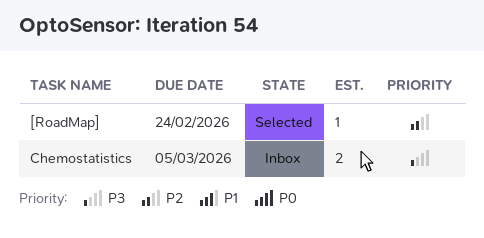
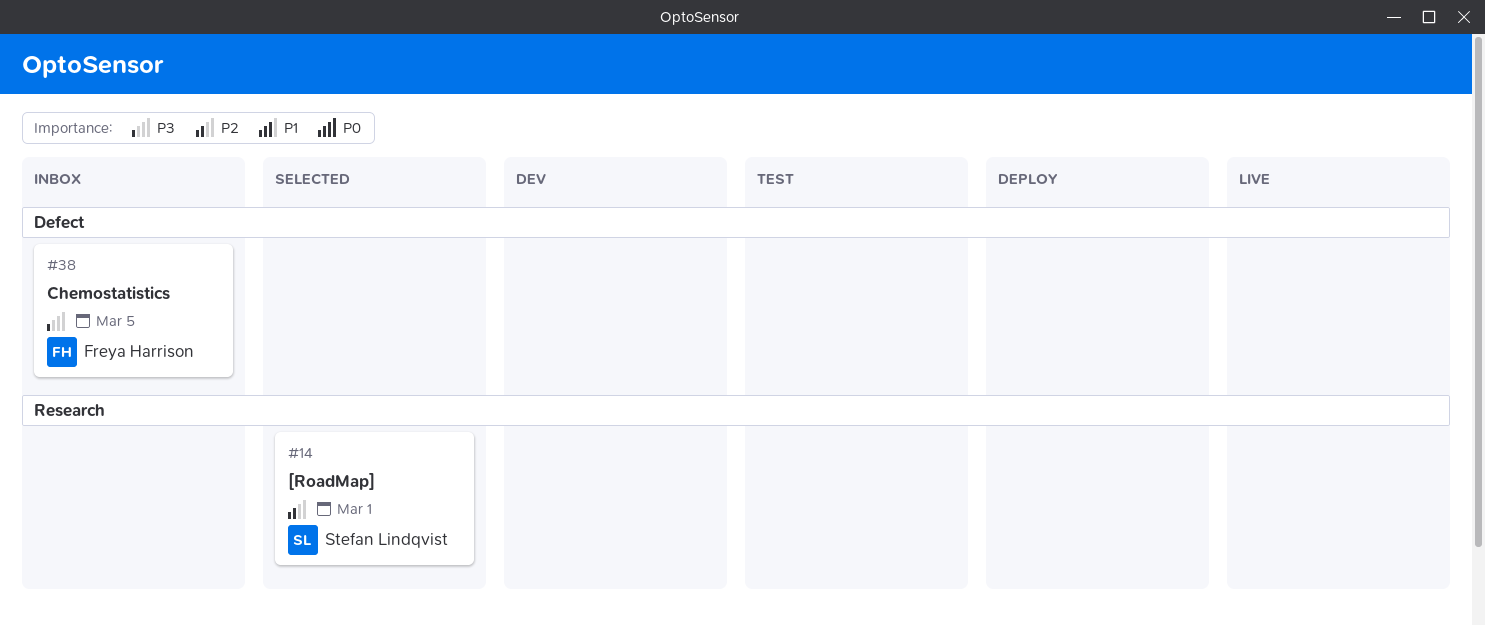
[RoadMap], due: Feb 24 -> Mar 1

